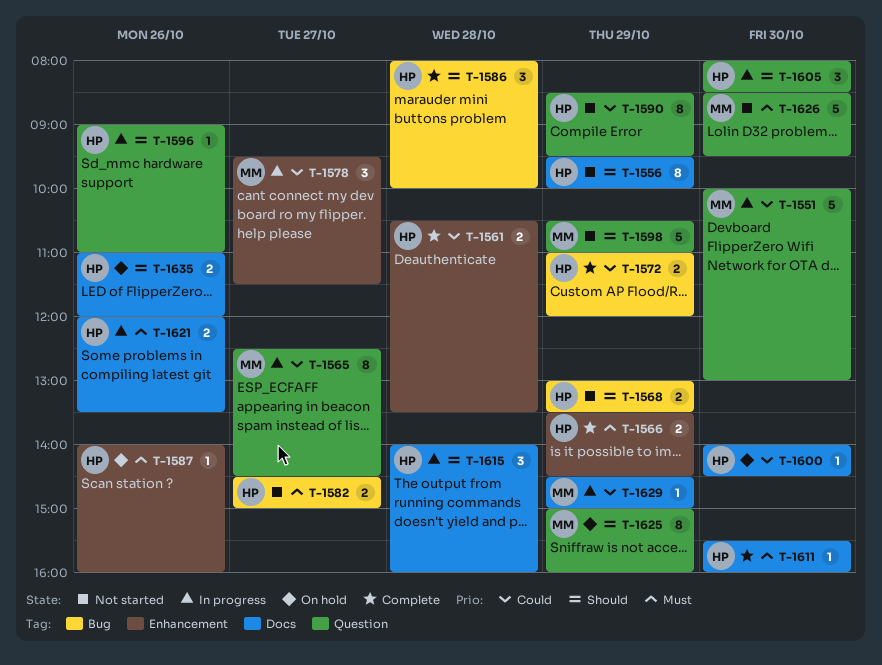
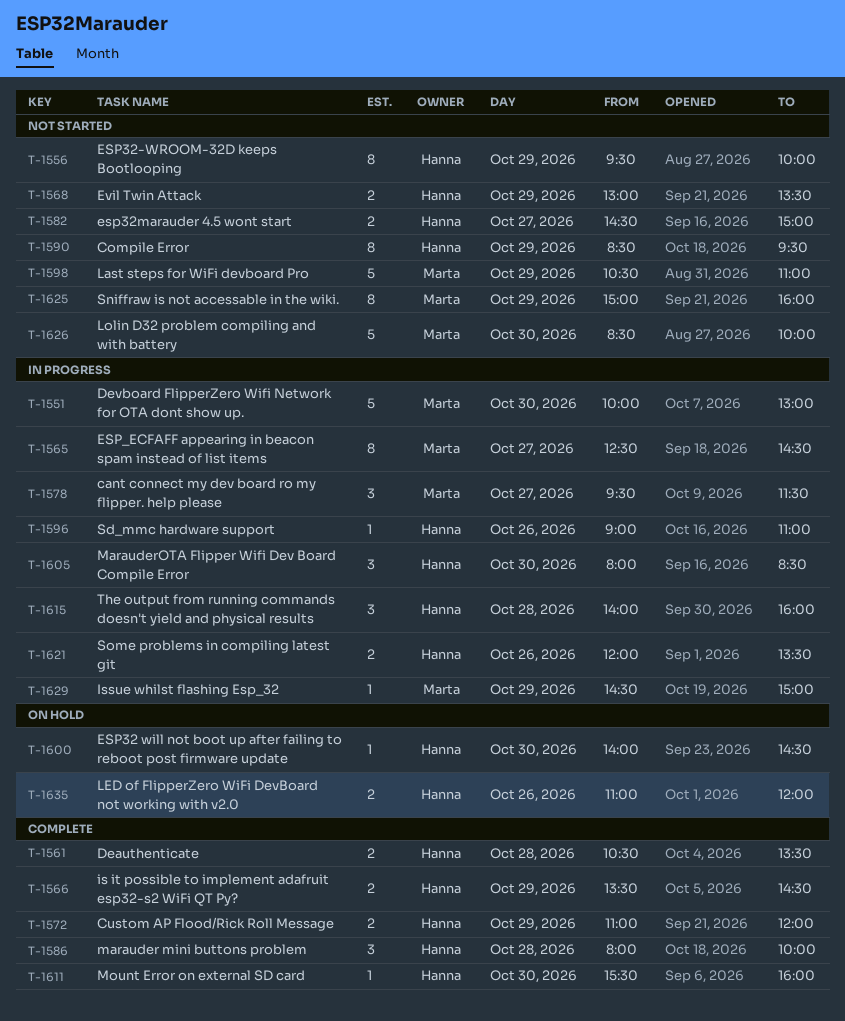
T-1587: present -> none
T-1625, status: On hold -> Not started
T-1626, ends: 09:30 -> 10:00

